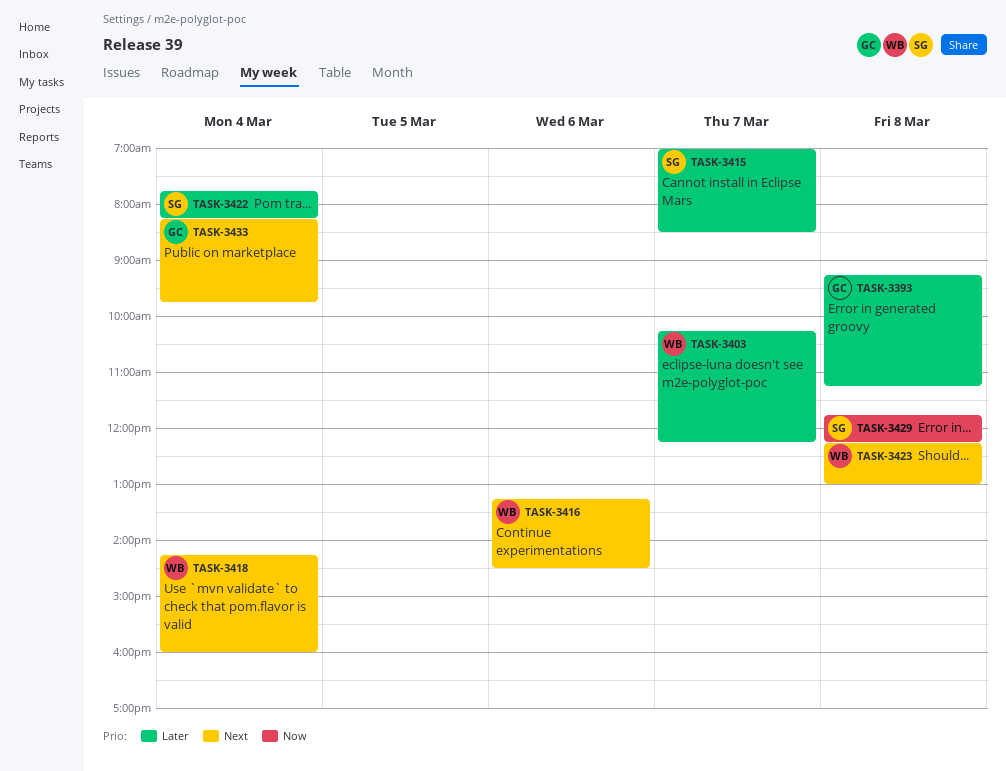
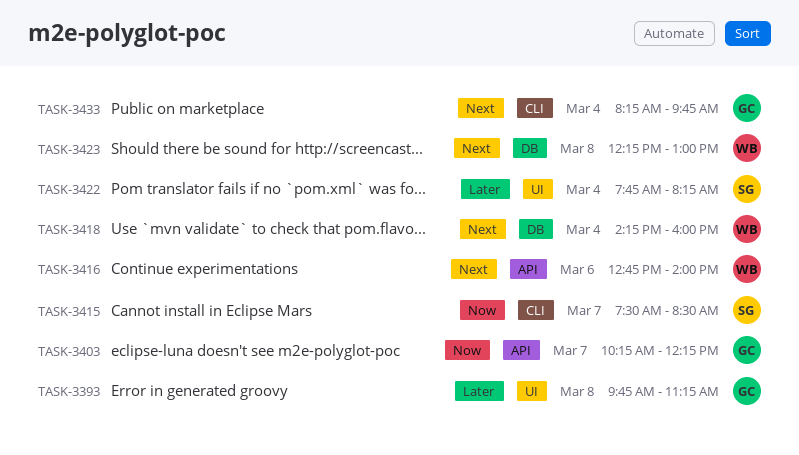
TASK-3393, begins: 09:15 -> 09:45
TASK-3403, owner: WB -> GC
TASK-3403, priority: Later -> Now
TASK-3415, priority: Later -> Now
TASK-3415, begins: 07:00 -> 07:30
TASK-3416, begins: 13:15 -> 12:45
TASK-3416, ends: 14:30 -> 14:00
TASK-3429: present -> none

